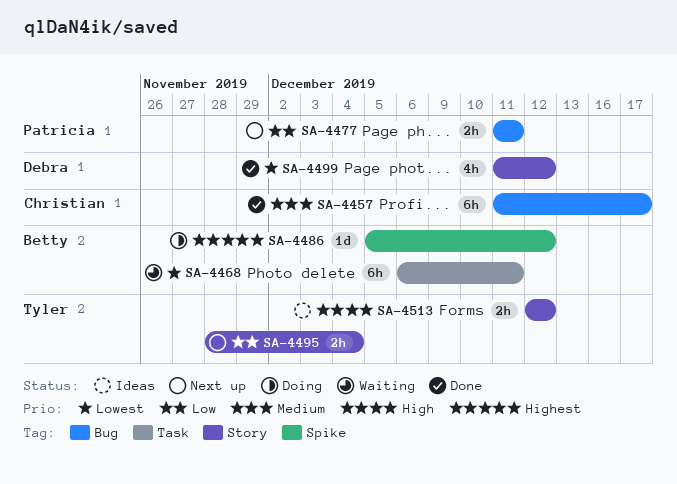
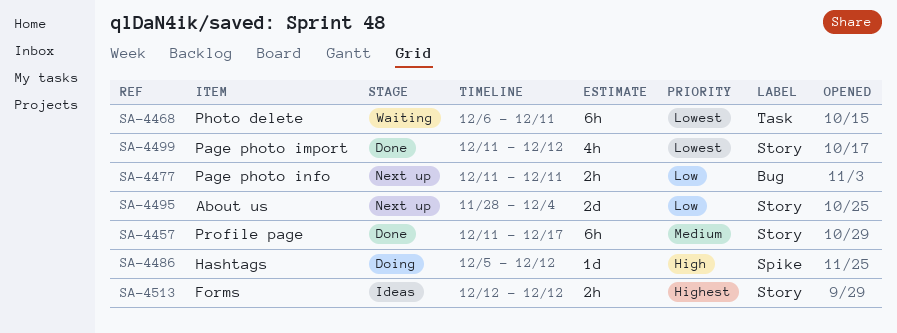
SA-4457, label: Bug -> Story
SA-4486, priority: Highest -> High
SA-4495, estimate: 2h -> 2d
SA-4513, priority: High -> Highest

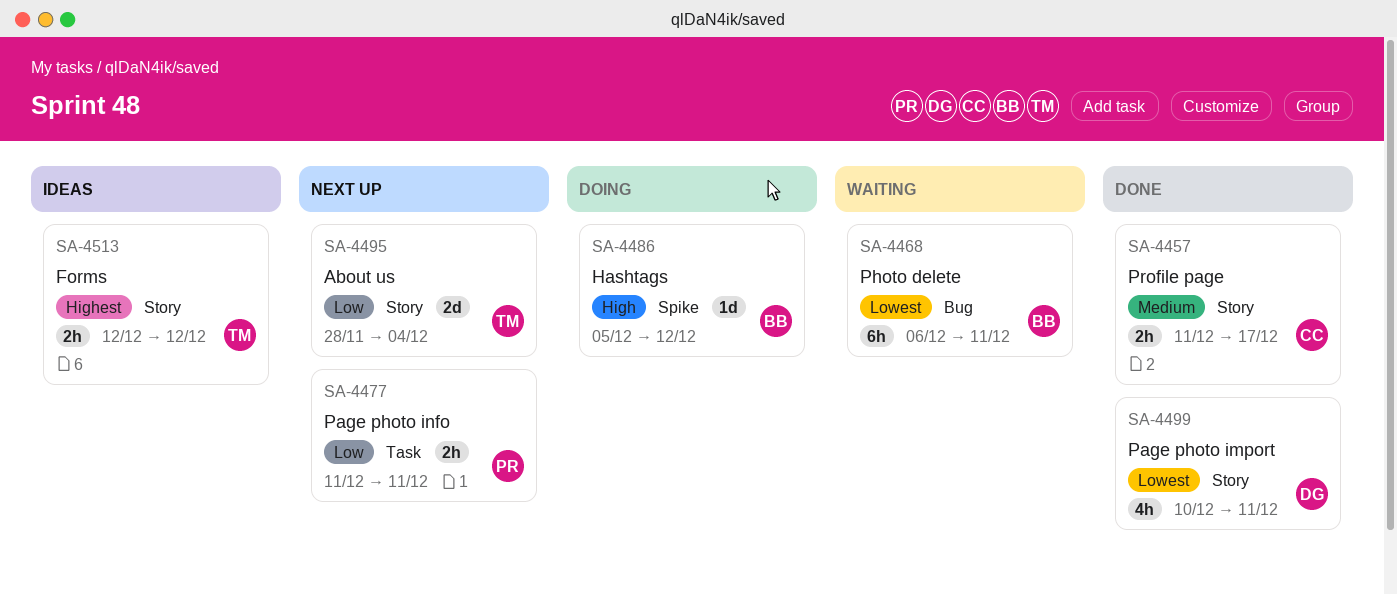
SA-4457, estimate: 6h -> 2h
SA-4468, label: Task -> Bug
SA-4477, label: Bug -> Task
SA-4499, start: Dec 11 -> Dec 10
SA-4499, due: Dec 12 -> Dec 11

